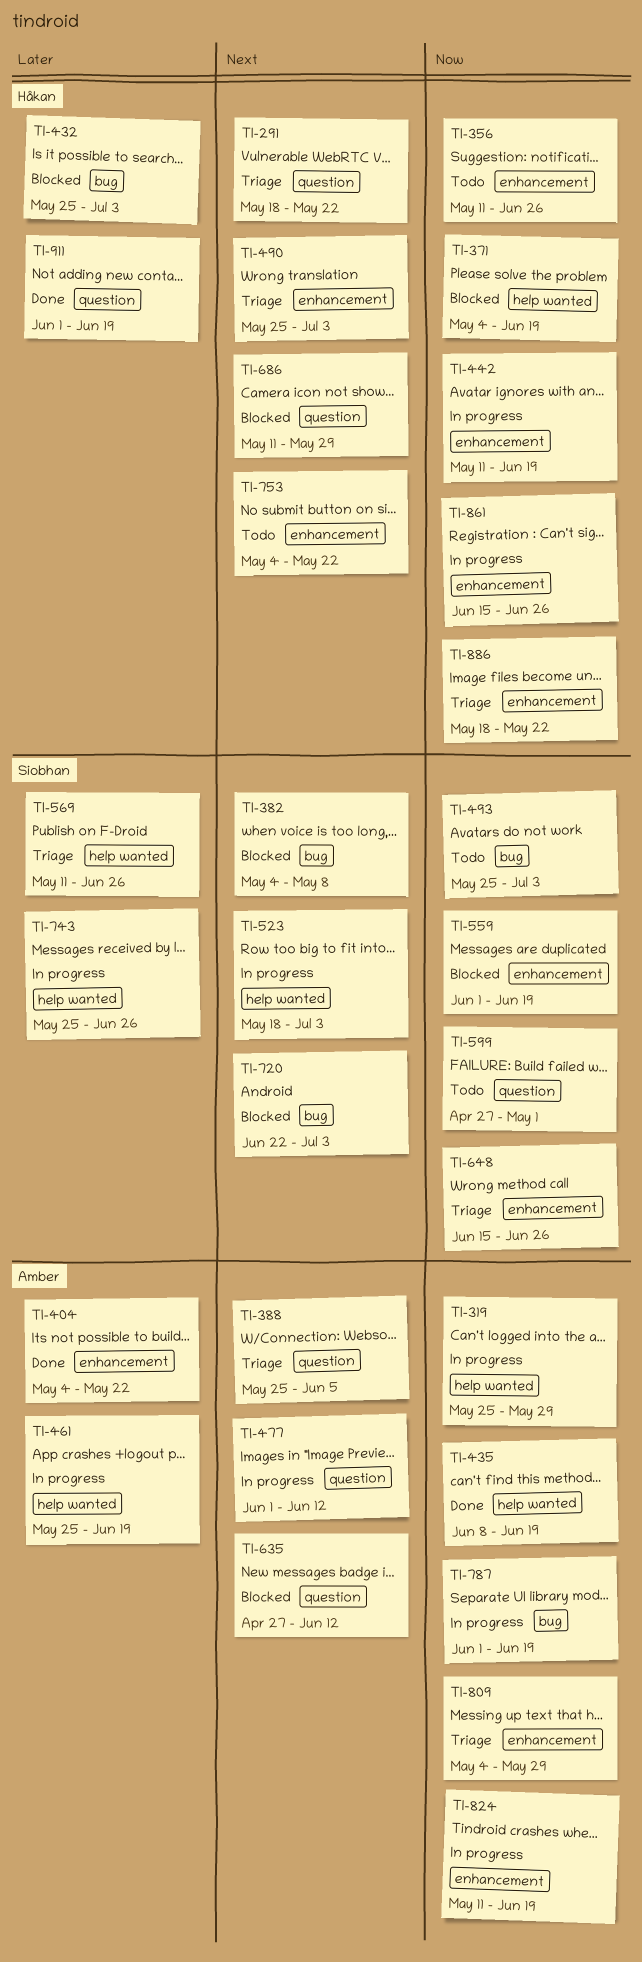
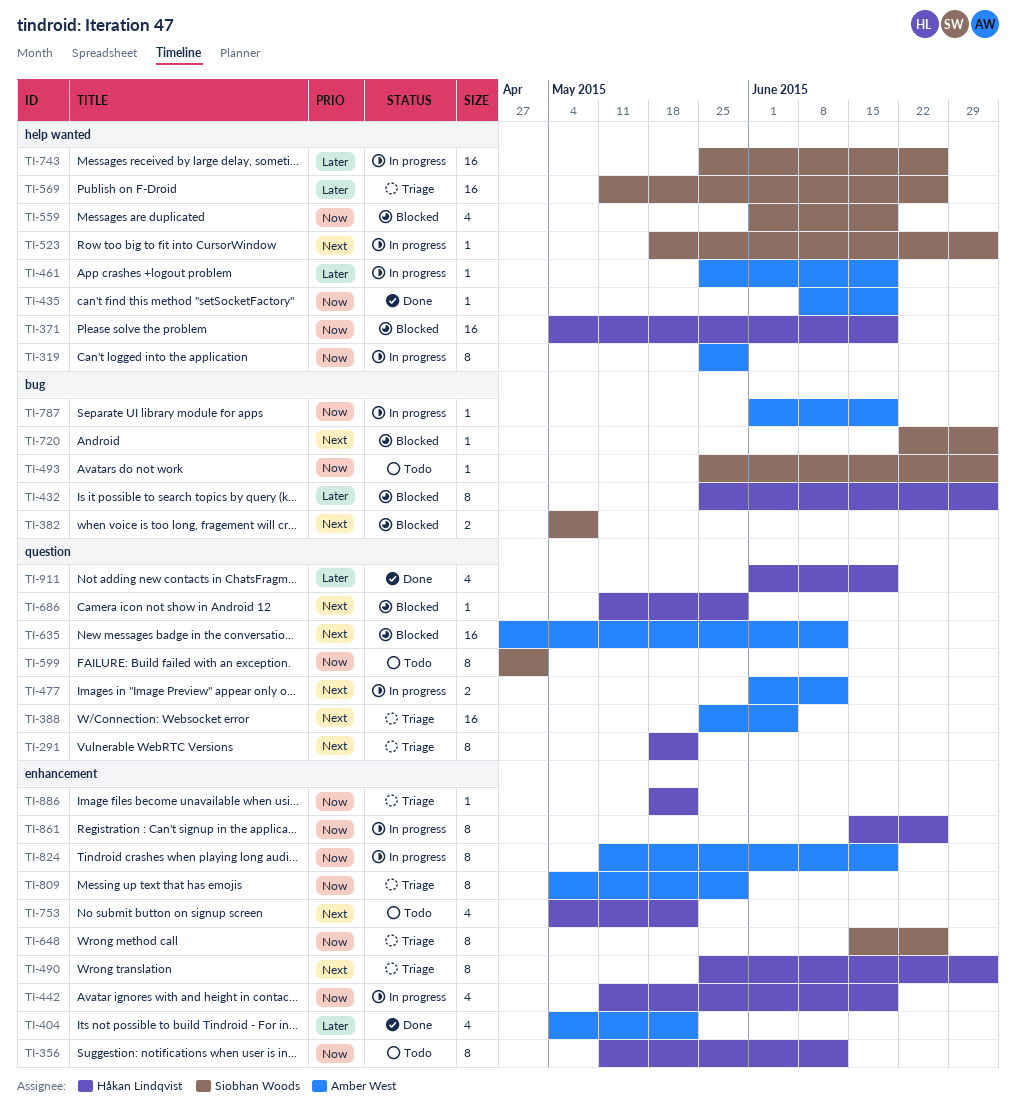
TI-356, due: Jun 26 -> Jun 12
TI-559, label: enhancement -> help wanted

